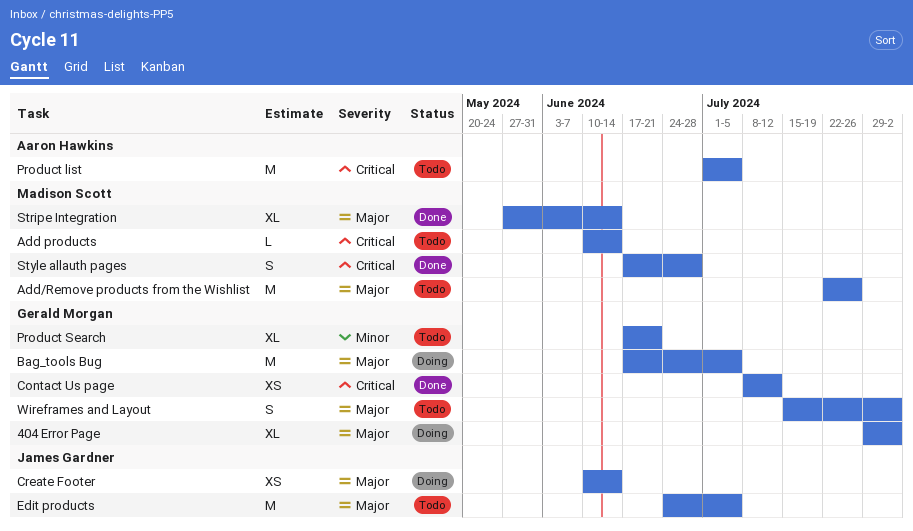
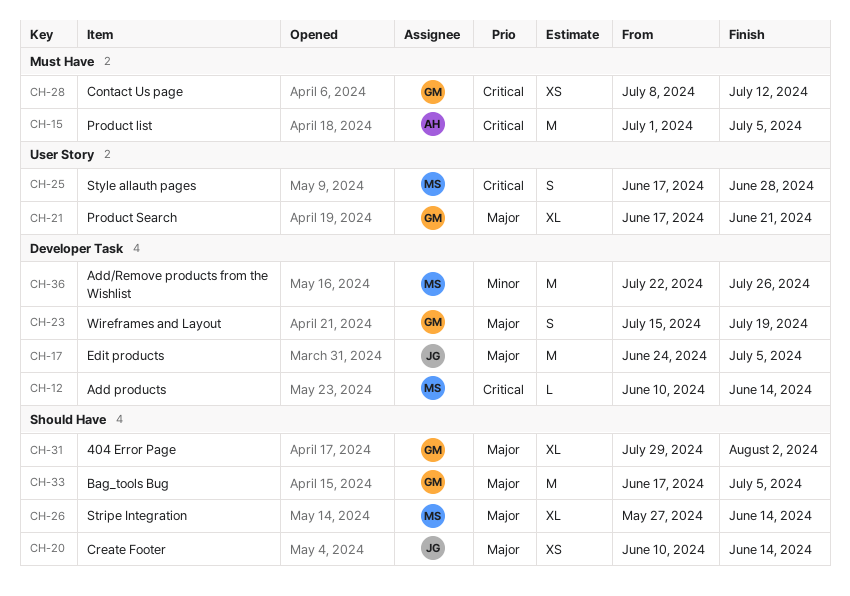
Add/Remove products from the Wishlist, priority: Major -> Minor
Product Search, priority: Minor -> Major
Wireframes and Layout, due: Aug 2 -> Jul 19

